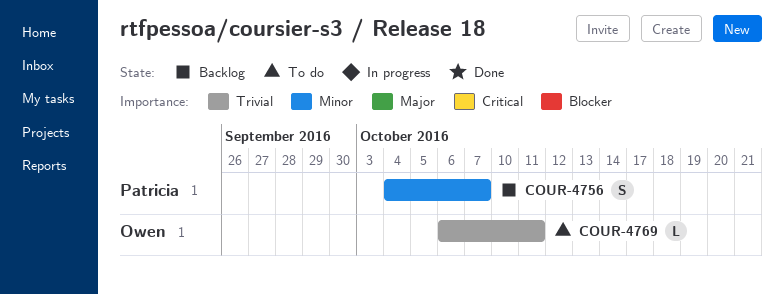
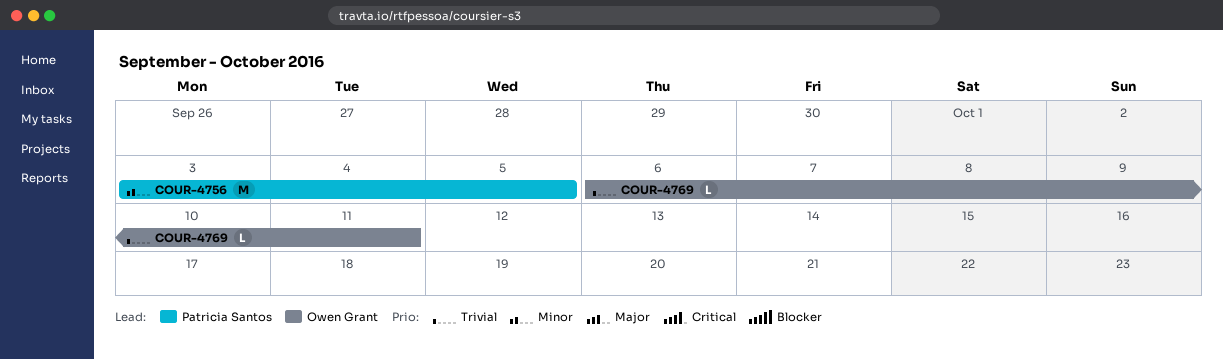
COUR-4756, estimate: S -> M
COUR-4756, start: Oct 4 -> Oct 3
COUR-4756, due: Oct 7 -> Oct 5

